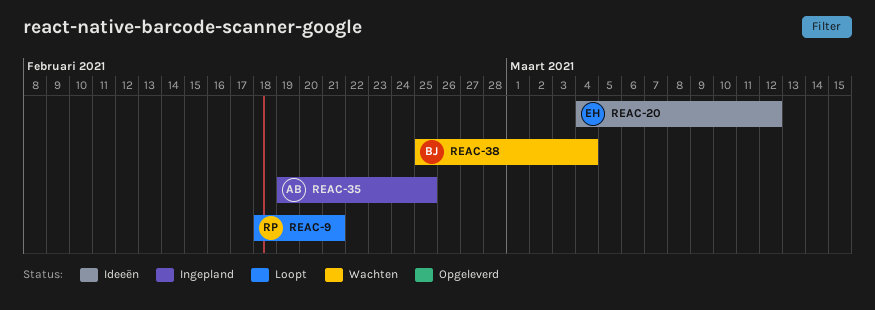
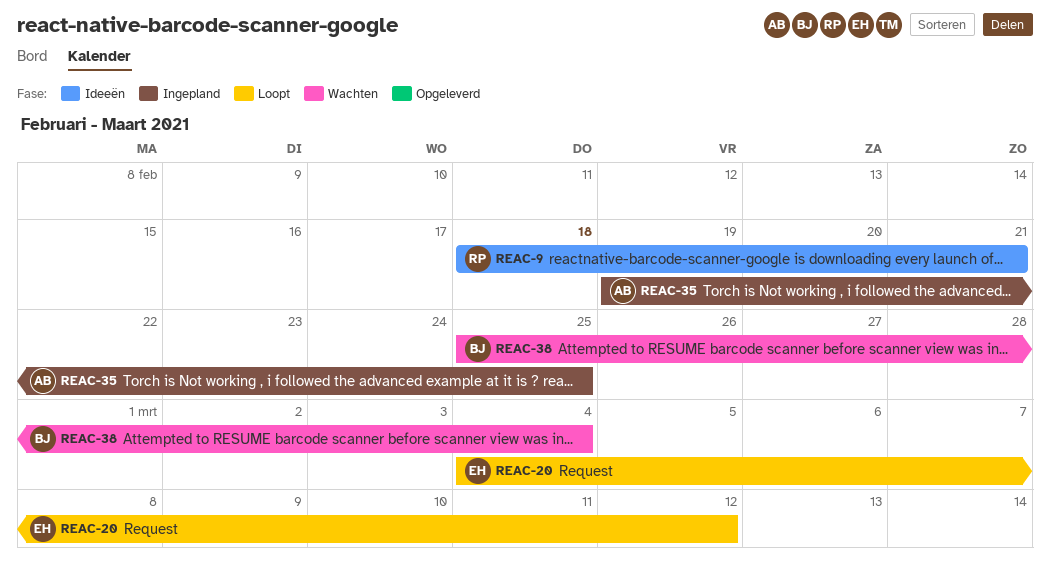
REAC-9, status: Loopt -> Ideeën
REAC-20, status: Ideeën -> Loopt

